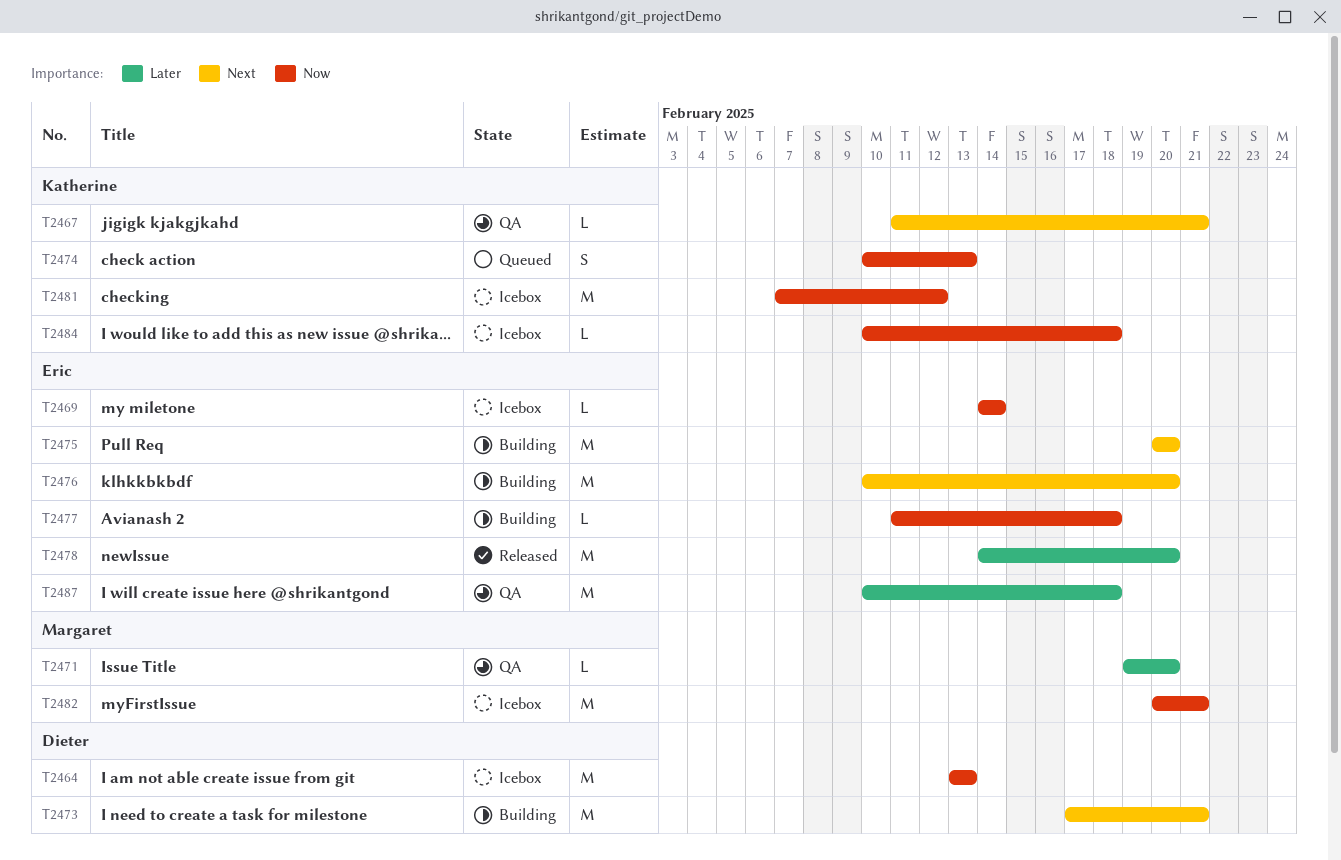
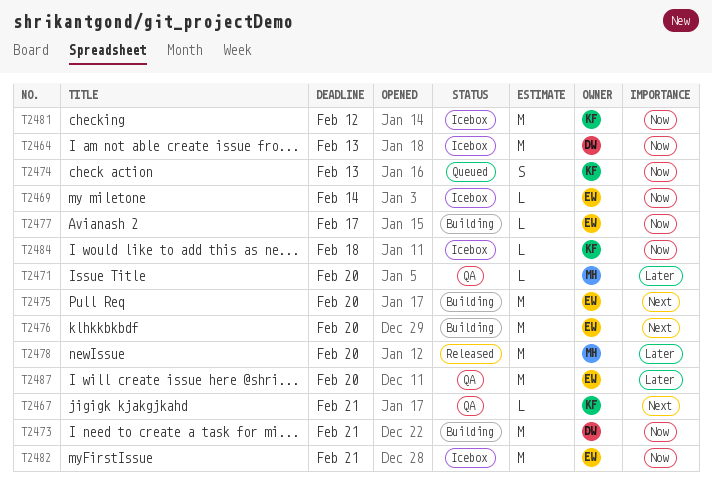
T2473, priority: Next -> Now
T2477, due: Feb 18 -> Feb 17
T2478, owner: Eric -> Margaret
T2482, owner: Margaret -> Eric
T2487, due: Feb 18 -> Feb 20

